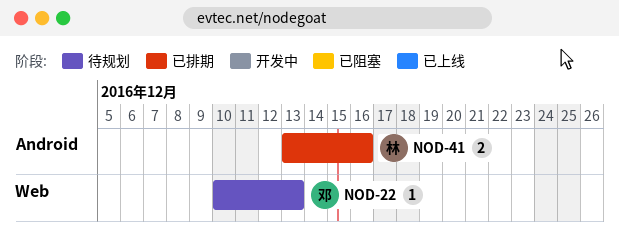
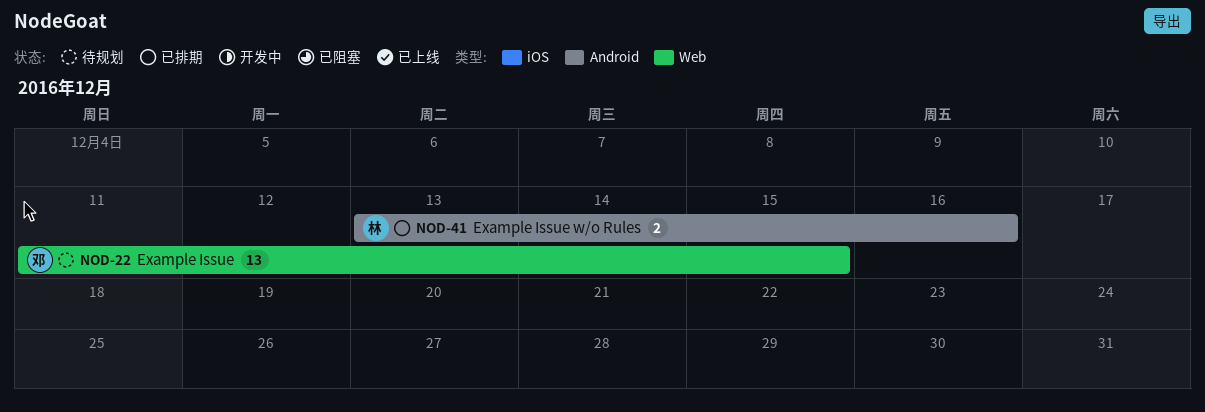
NOD-22, estimate: 1 -> 13
NOD-22, start: Dec 10 -> Dec 11
NOD-22, due: Dec 13 -> Dec 15

